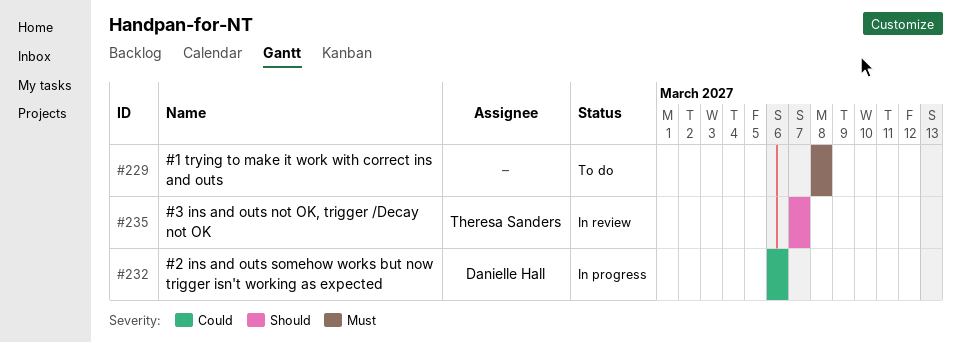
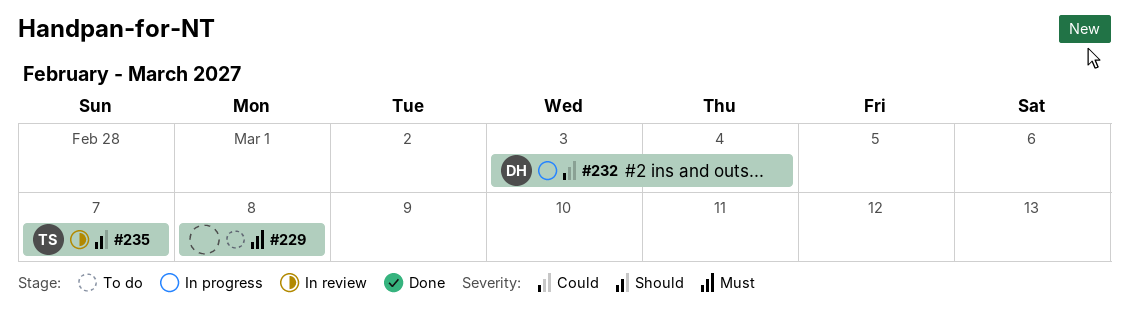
#232, start: Mar 6 -> Mar 3
#232, due: Mar 6 -> Mar 4

